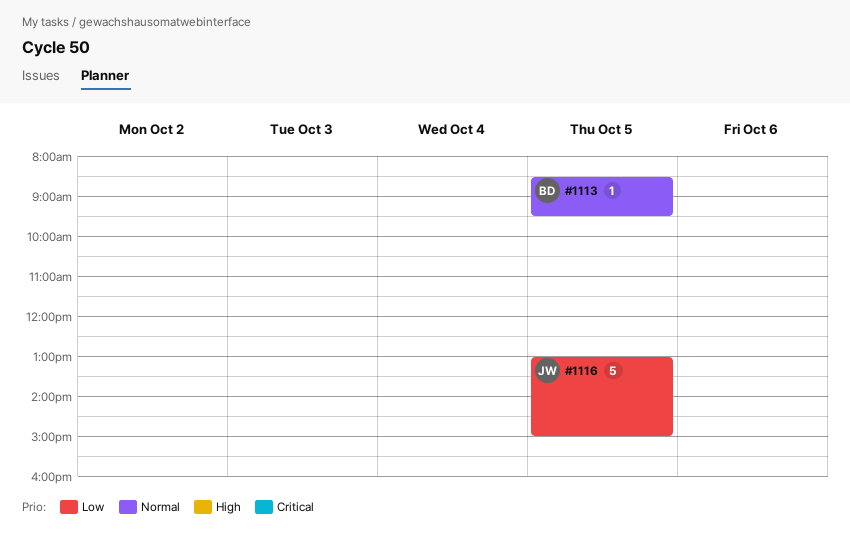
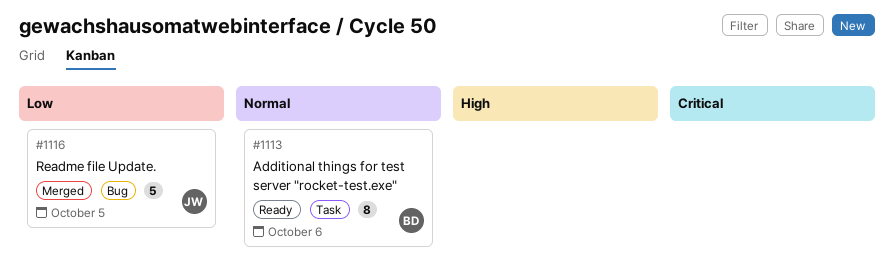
#1113, estimate: 1 -> 8
#1113, day: Oct 5 -> Oct 6

